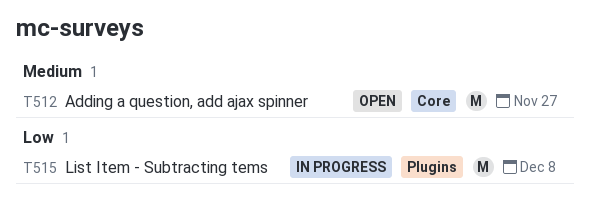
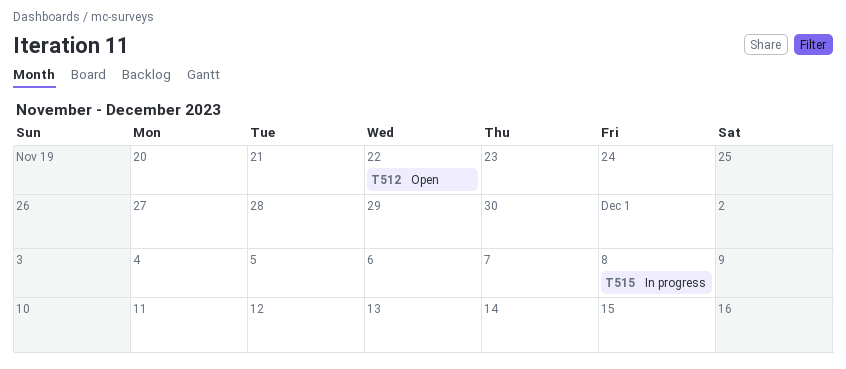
T512, due: Nov 27 -> Nov 22

